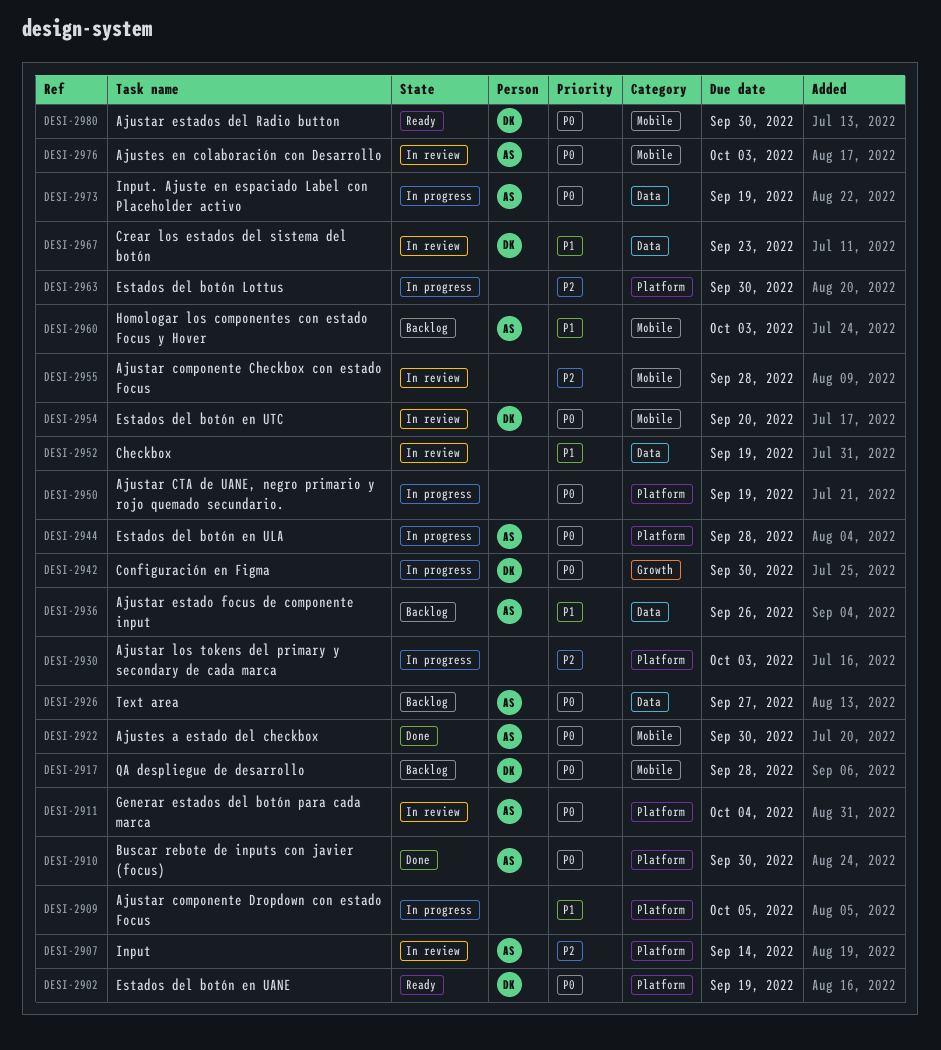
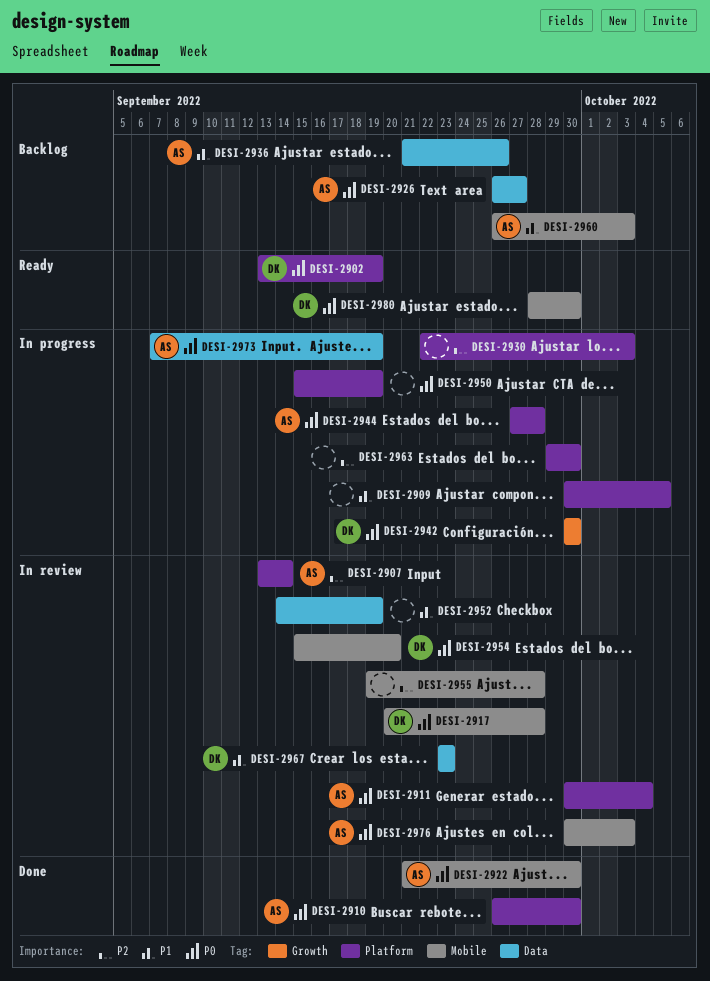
DESI-2917, status: Backlog -> In review

